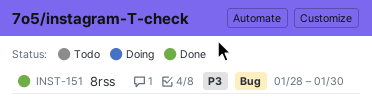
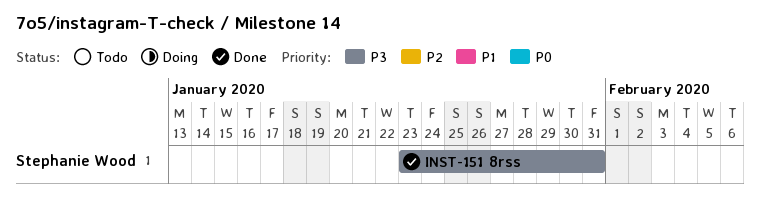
INST-151, start: Jan 28 -> Jan 23
INST-151, due: Jan 30 -> Jan 31

